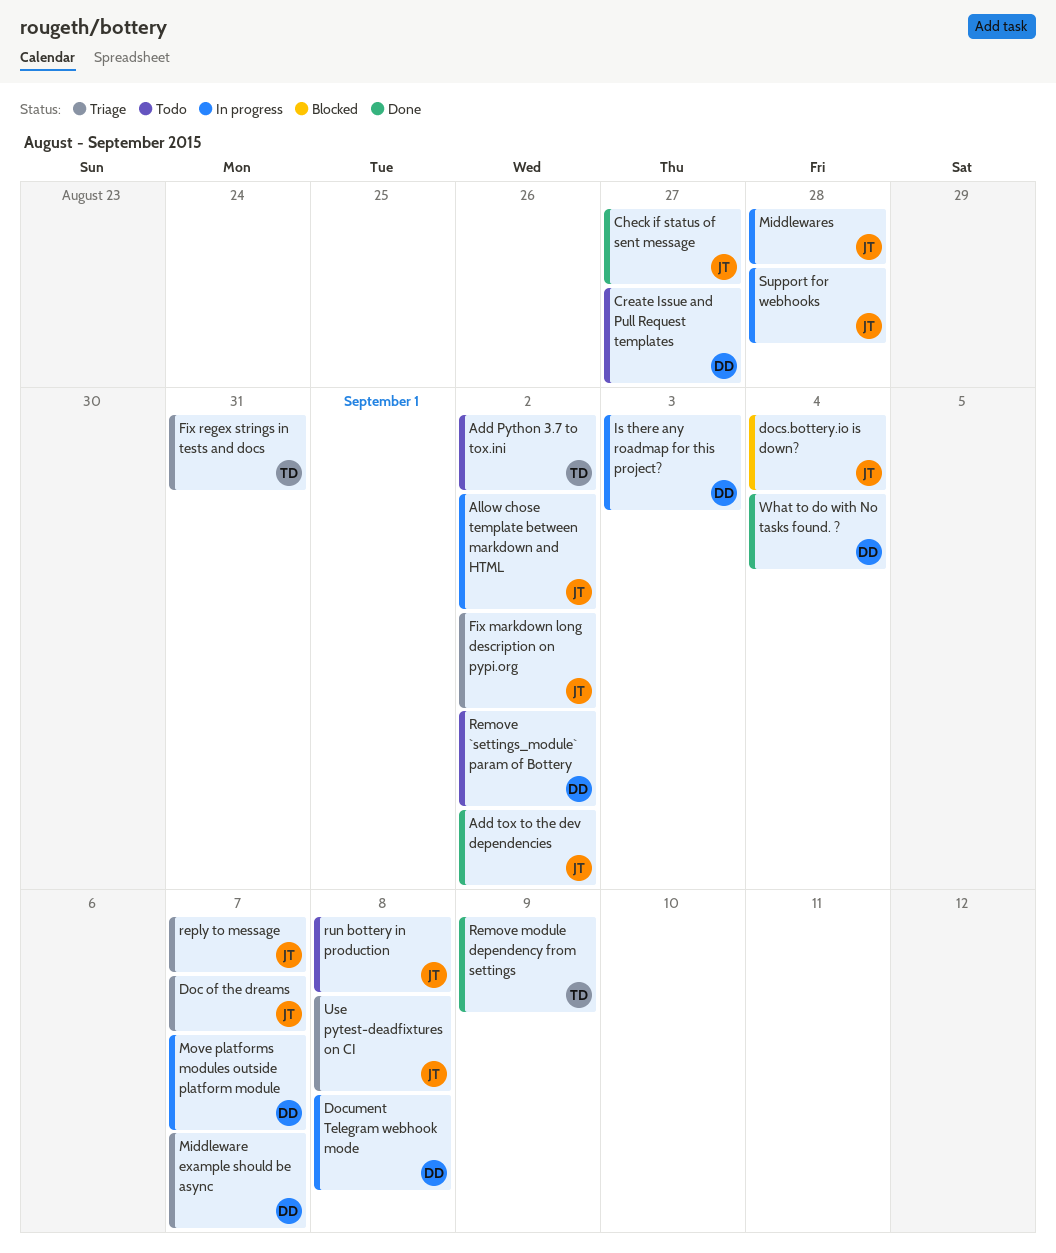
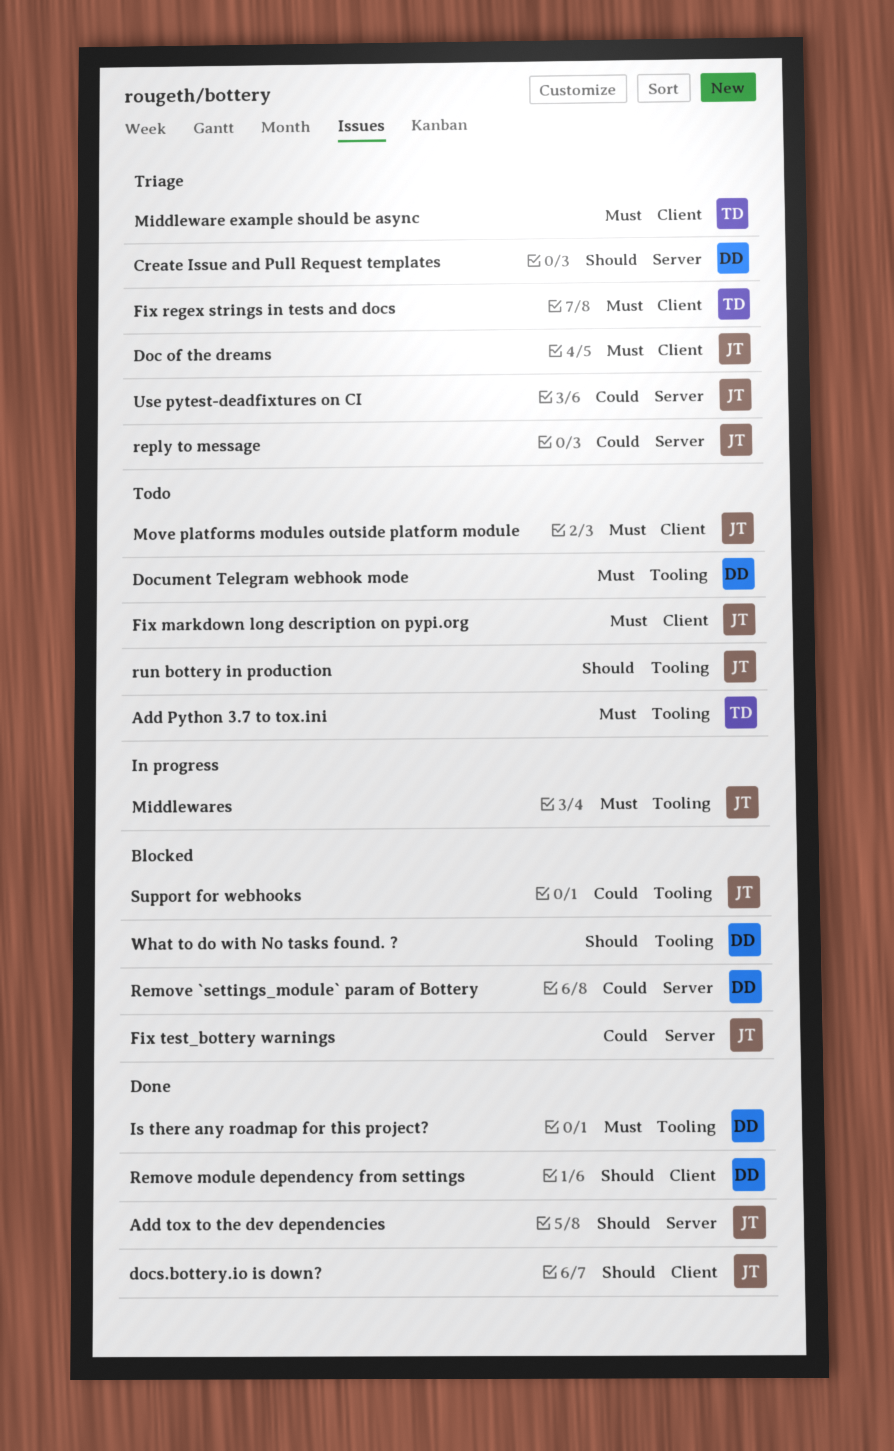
Allow chose template between markdown and HTML: present -> none
Check if status of sent message: present -> none
Create Issue and Pull Request templates, status: Todo -> Triage
docs.bottery.io is down?, status: Blocked -> Done
Document Telegram webhook mode, status: In progress -> Todo
Fix markdown long description on pypi.org, status: Triage -> Todo
Fix test_bottery warnings: none -> present
Is there any roadmap for this project?, status: In progress -> Done
Middleware example should be async, owner: DD -> TD
Move platforms modules outside platform module, status: In progress -> Todo
Move platforms modules outside platform module, owner: DD -> JT
Remove `settings_module` param of Bottery, status: Todo -> Blocked
Remove module dependency from settings, owner: TD -> DD
Support for webhooks, status: In progress -> Blocked
What to do with No tasks found. ?, status: Done -> Blocked

